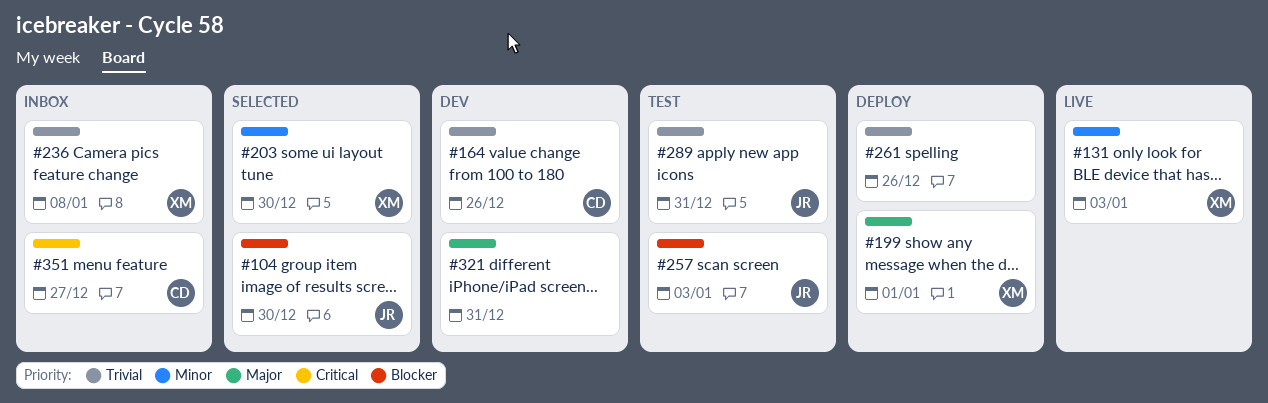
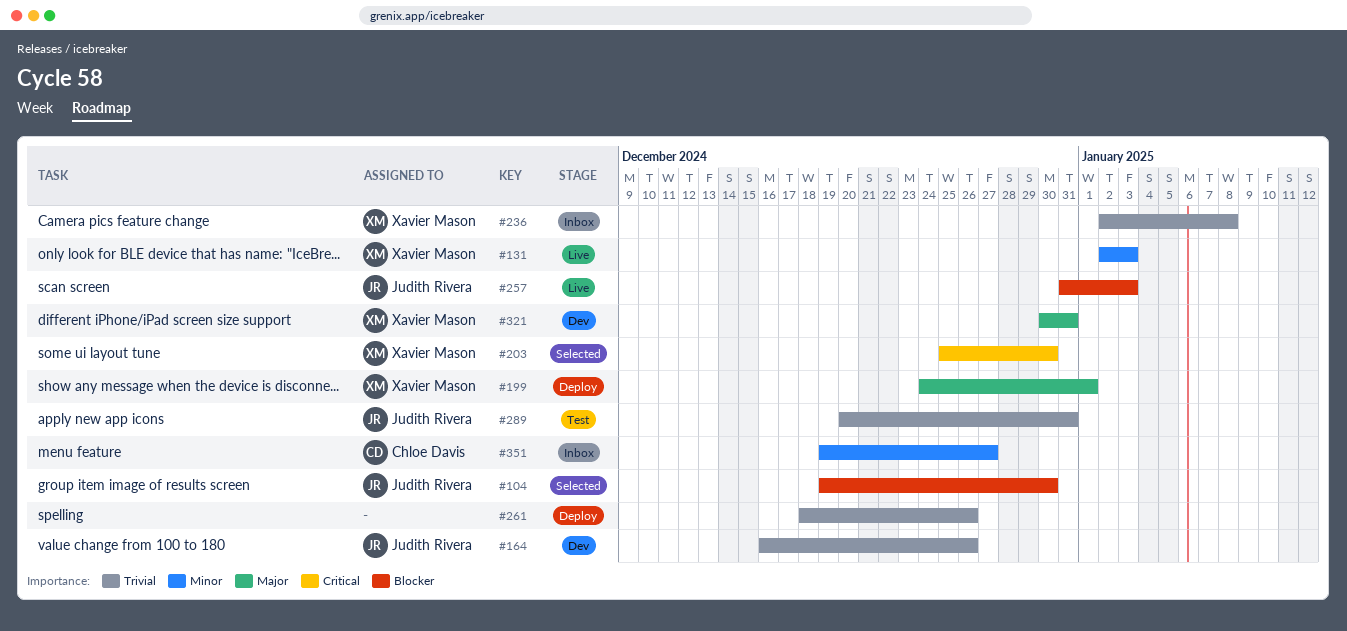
#164, owner: Chloe Davis -> Judith Rivera
#203, priority: Minor -> Critical
#257, status: Test -> Live
#321, owner: none -> Xavier Mason
#351, priority: Critical -> Minor

